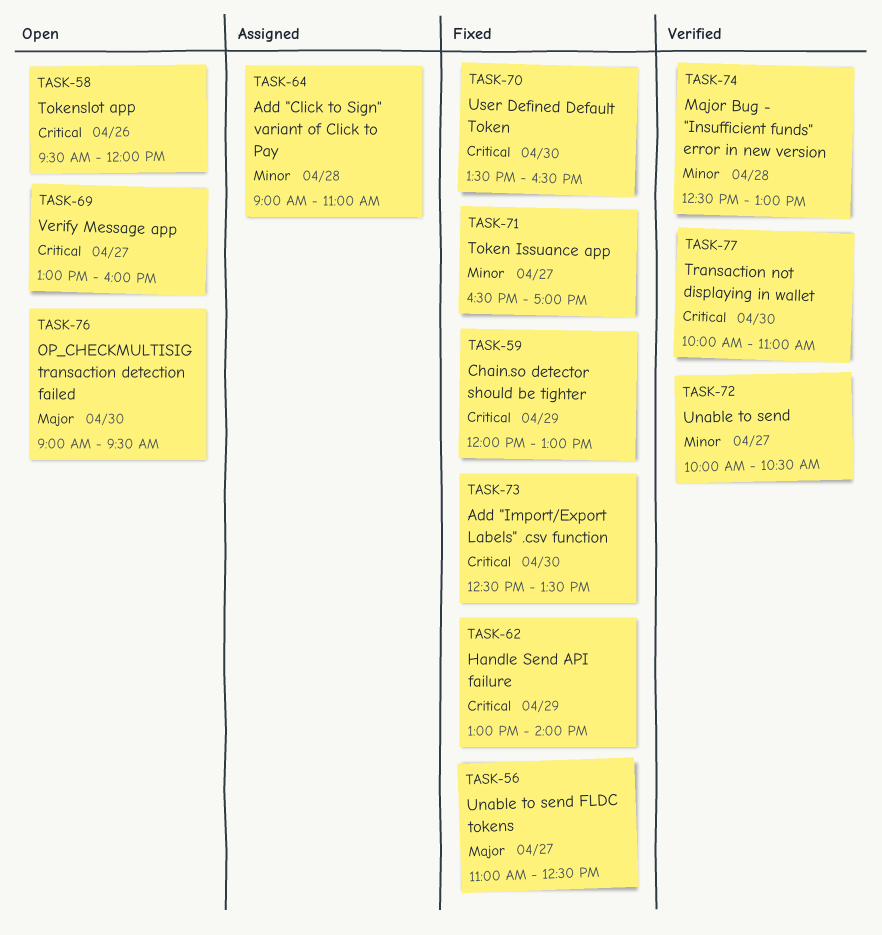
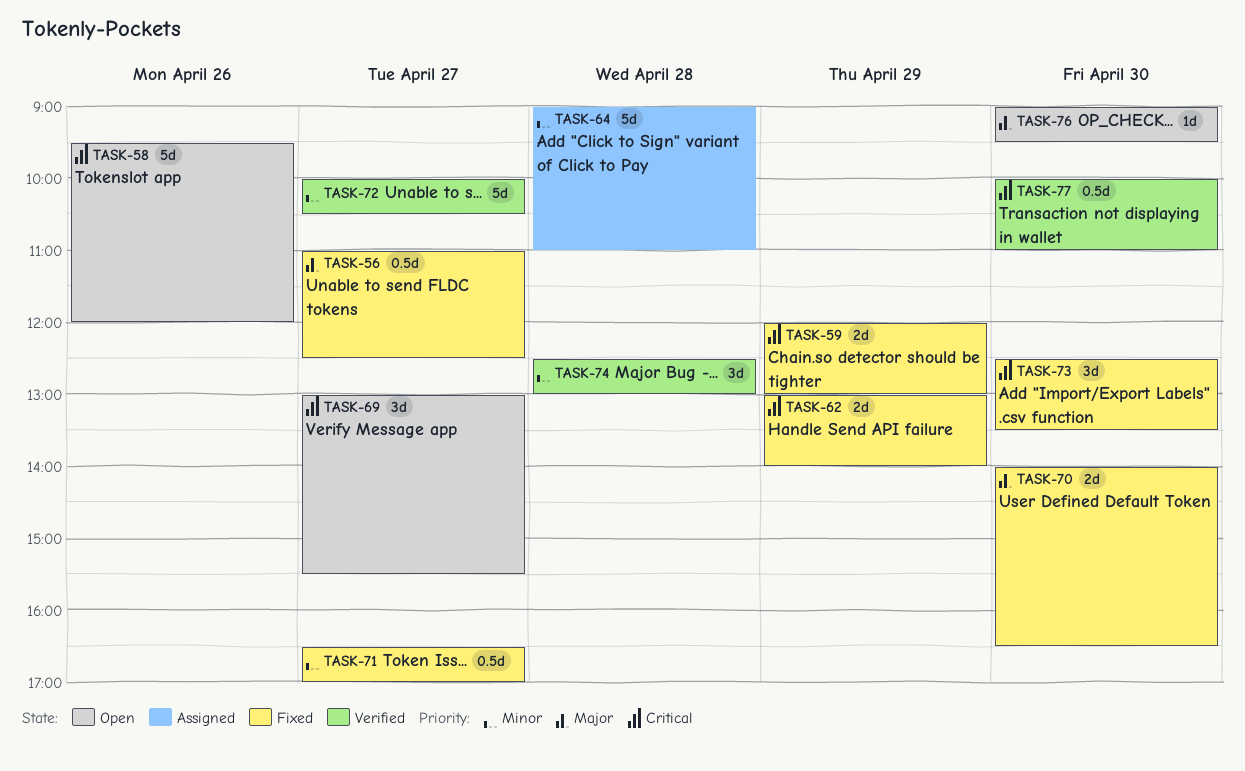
TASK-69, ends: 16:00 -> 15:30
TASK-70, priority: Critical -> Major
TASK-70, begins: 13:30 -> 14:00

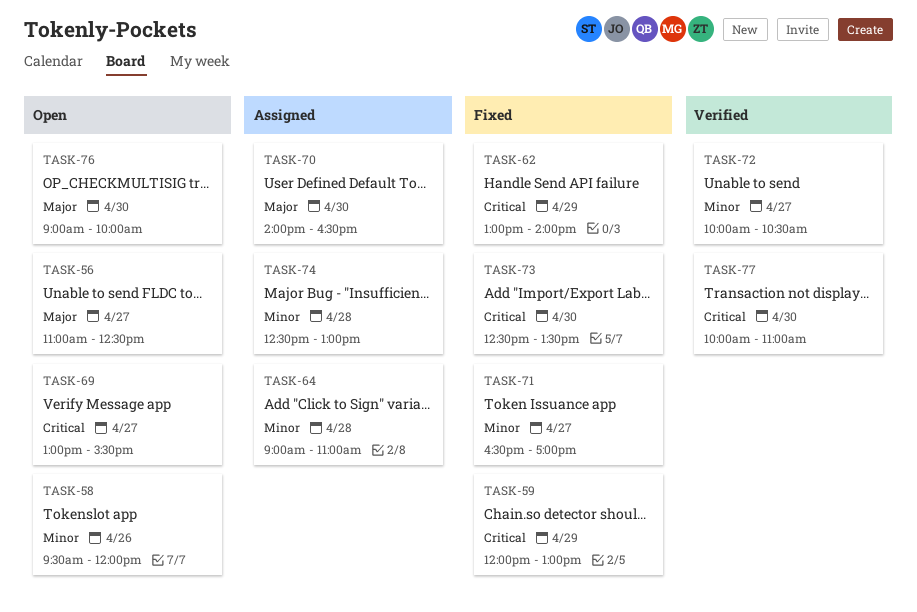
TASK-56, status: Fixed -> Open
TASK-58, priority: Critical -> Minor
TASK-70, status: Fixed -> Assigned
TASK-74, status: Verified -> Assigned
TASK-76, ends: 09:30 -> 10:00

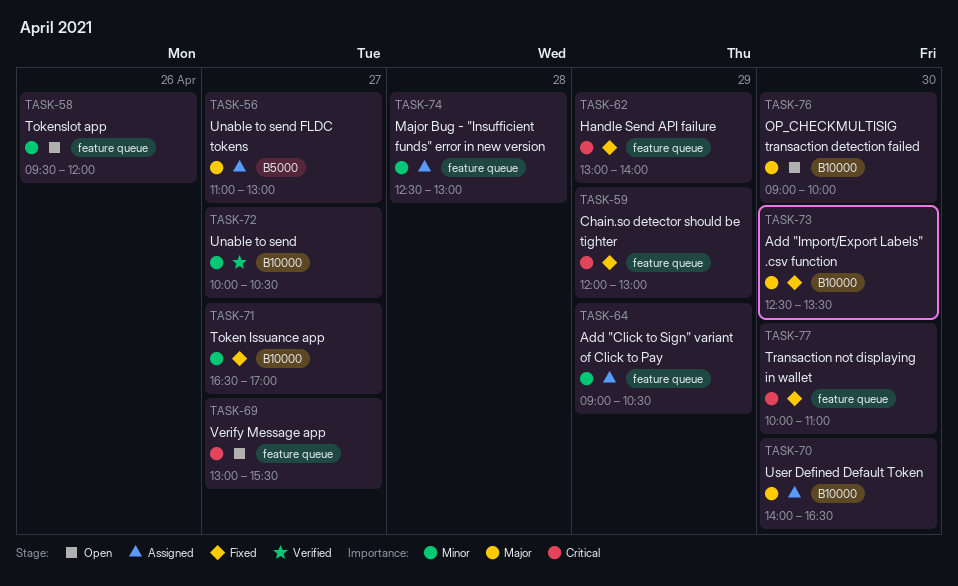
TASK-56, status: Open -> Assigned
TASK-56, ends: 12:30 -> 13:00
TASK-64, day: Apr 28 -> Apr 29
TASK-64, ends: 11:00 -> 10:30
TASK-73, priority: Critical -> Major
TASK-77, status: Verified -> Fixed

